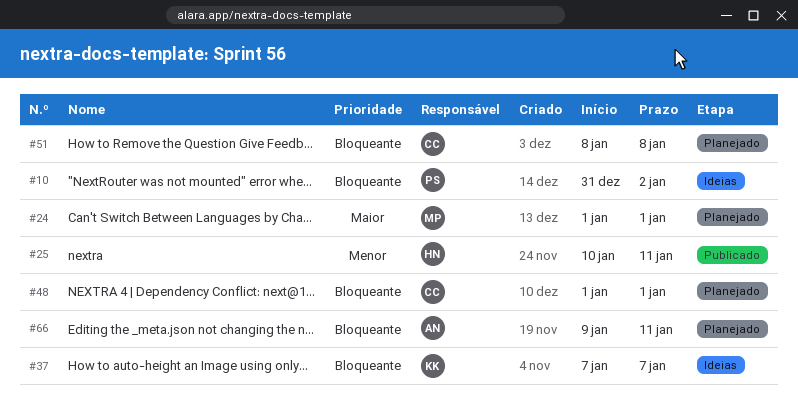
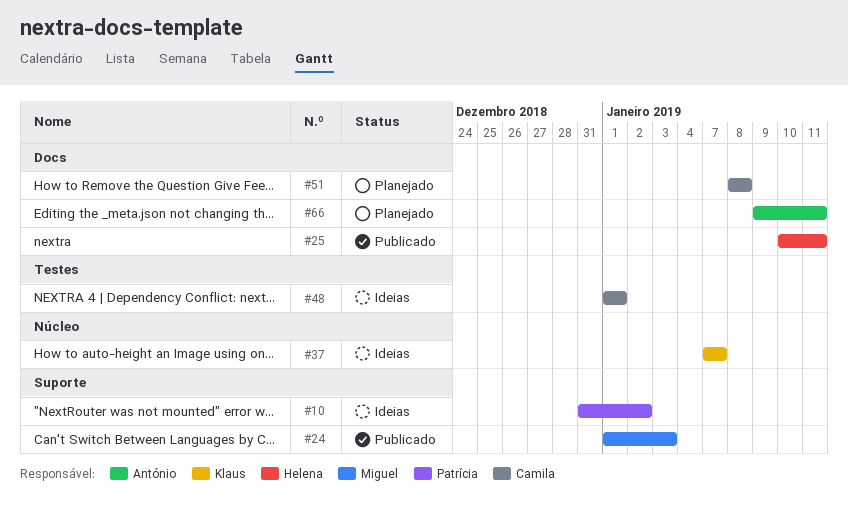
#24, status: Planejado -> Publicado
#24, due: Jan 1 -> Jan 3
#48, status: Planejado -> Ideias

